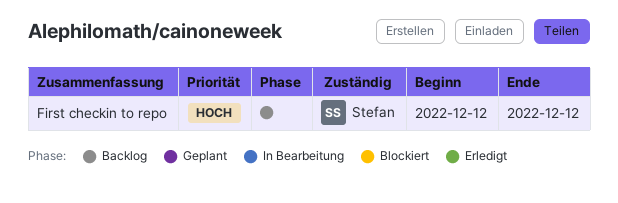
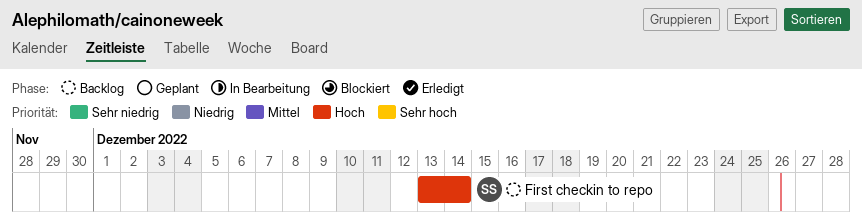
First checkin to repo, start: Dec 12 -> Dec 13
First checkin to repo, due: Dec 12 -> Dec 14

